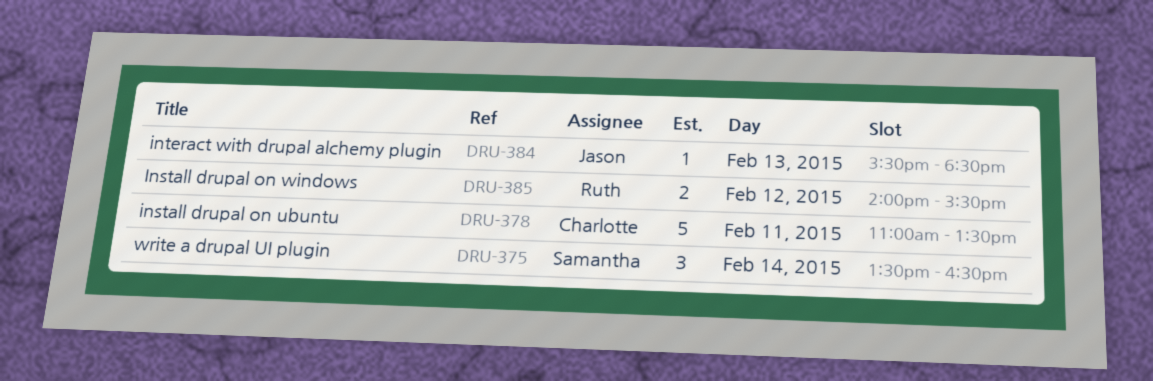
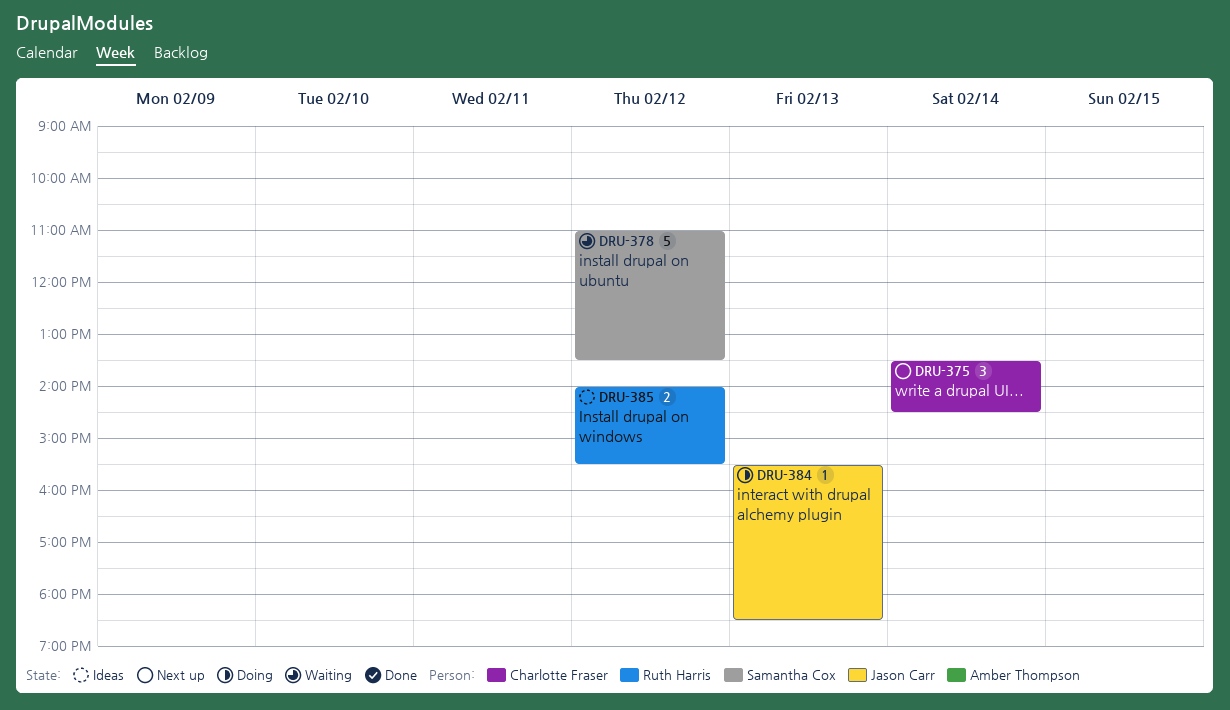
DRU-375, owner: Samantha Cox -> Charlotte Fraser
DRU-375, ends: 16:30 -> 14:30
DRU-378, owner: Charlotte Fraser -> Samantha Cox
DRU-378, day: Feb 11 -> Feb 12

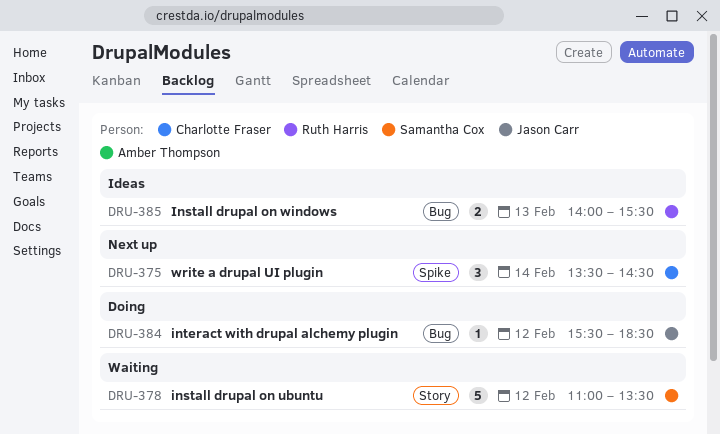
DRU-384, day: Feb 13 -> Feb 12
DRU-385, day: Feb 12 -> Feb 13

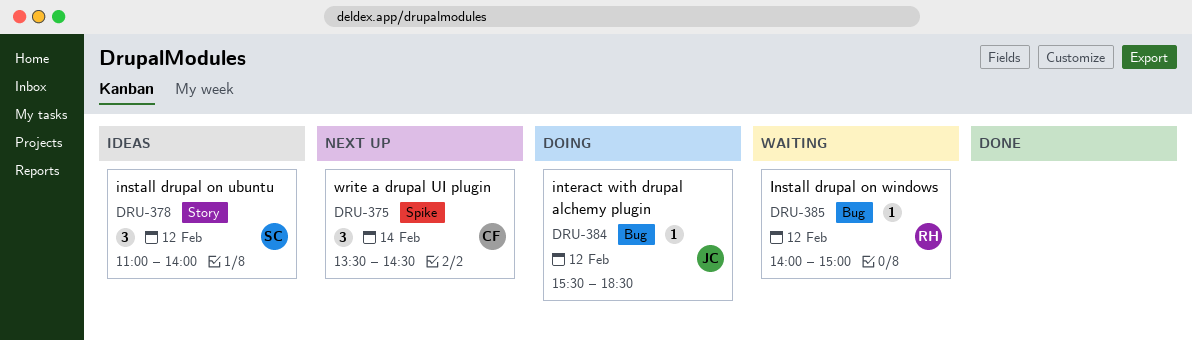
DRU-378, status: Waiting -> Ideas
DRU-378, estimate: 5 -> 3
DRU-378, ends: 13:30 -> 14:00
DRU-385, status: Ideas -> Waiting
DRU-385, estimate: 2 -> 1
DRU-385, day: Feb 13 -> Feb 12
DRU-385, ends: 15:30 -> 15:00

